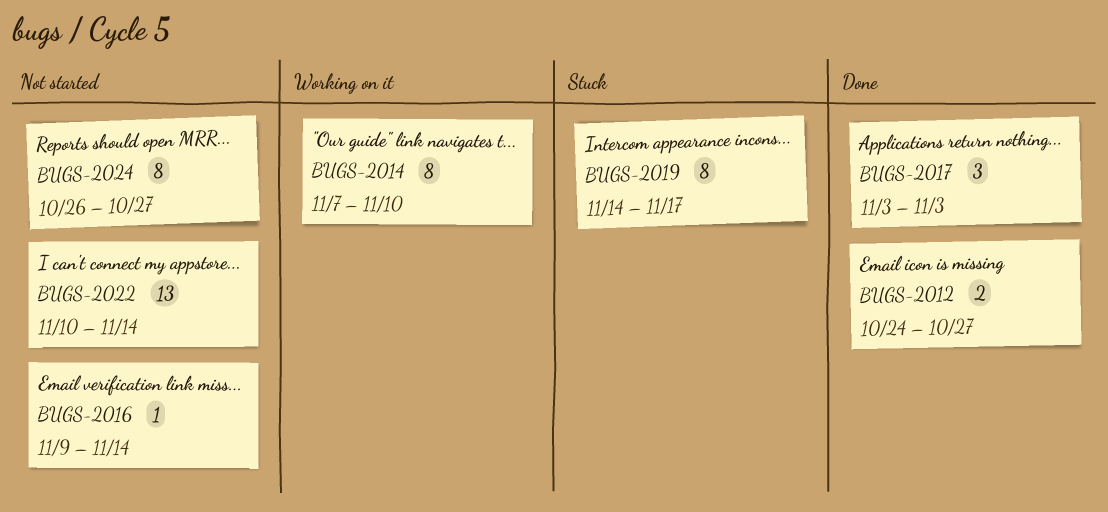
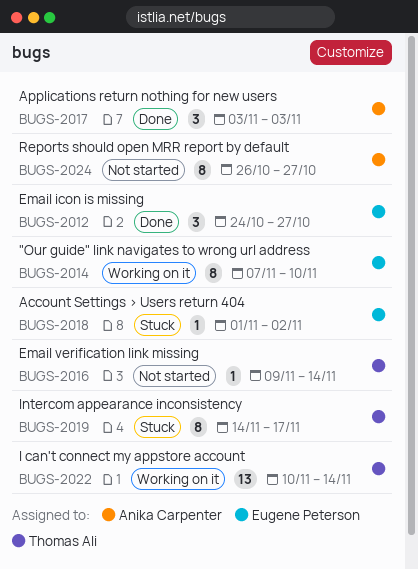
BUGS-2012, estimate: 2 -> 3
BUGS-2018: none -> present
BUGS-2022, status: Not started -> Working on it

